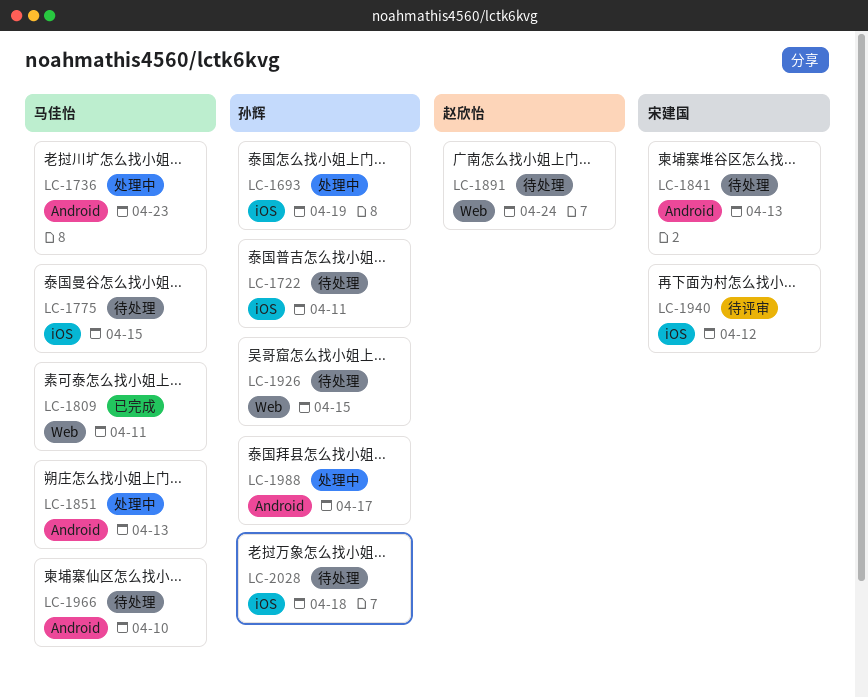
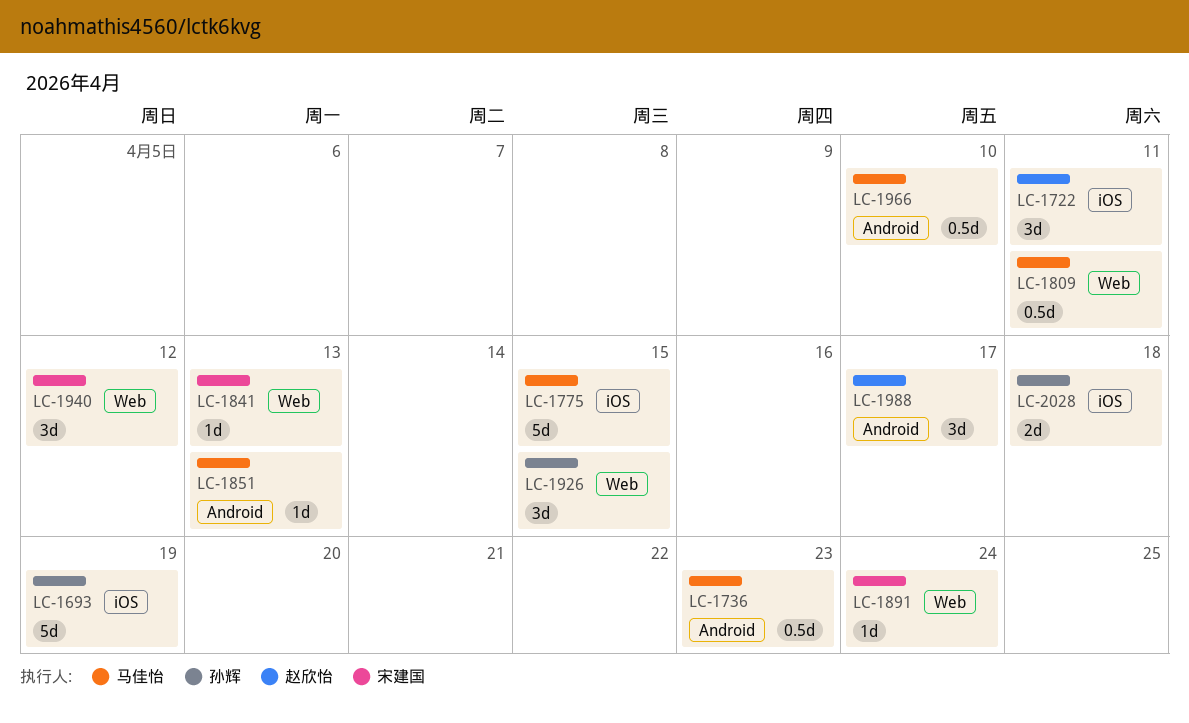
LC-1722, owner: 孙辉 -> 赵欣怡
LC-1841, label: Android -> Web
LC-1891, owner: 赵欣怡 -> 宋建国
LC-1940, label: iOS -> Web
LC-1988, owner: 孙辉 -> 赵欣怡

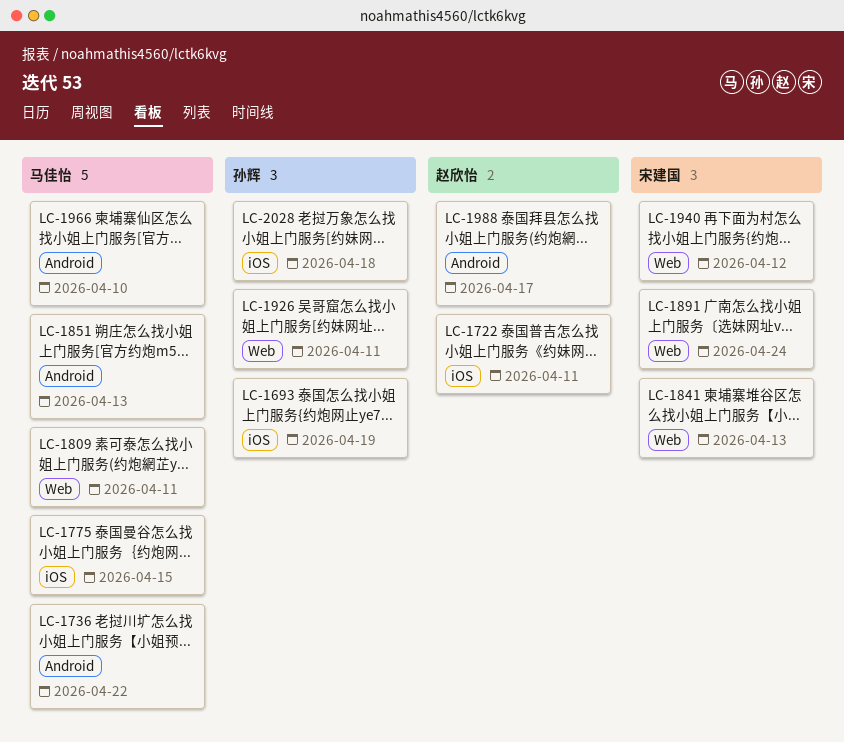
LC-1736, due: Apr 23 -> Apr 22
LC-1926, due: Apr 15 -> Apr 11

